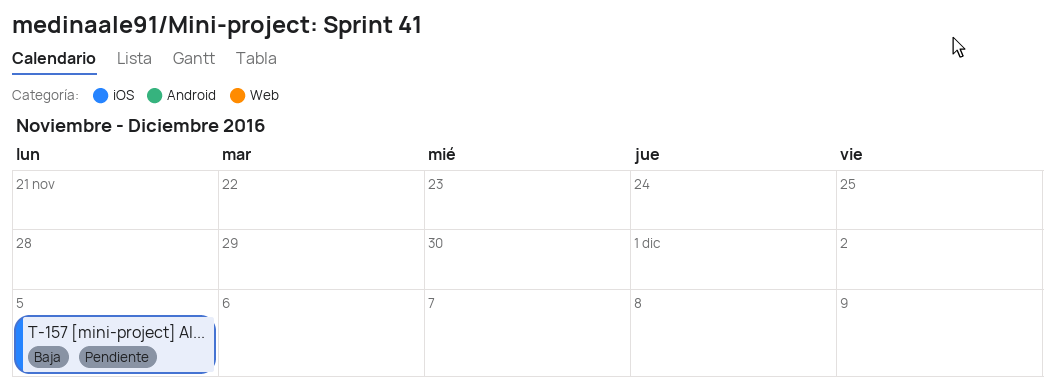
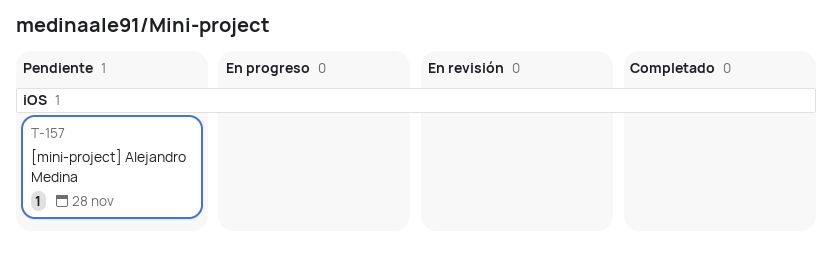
T-157, due: Dec 5 -> Nov 28

